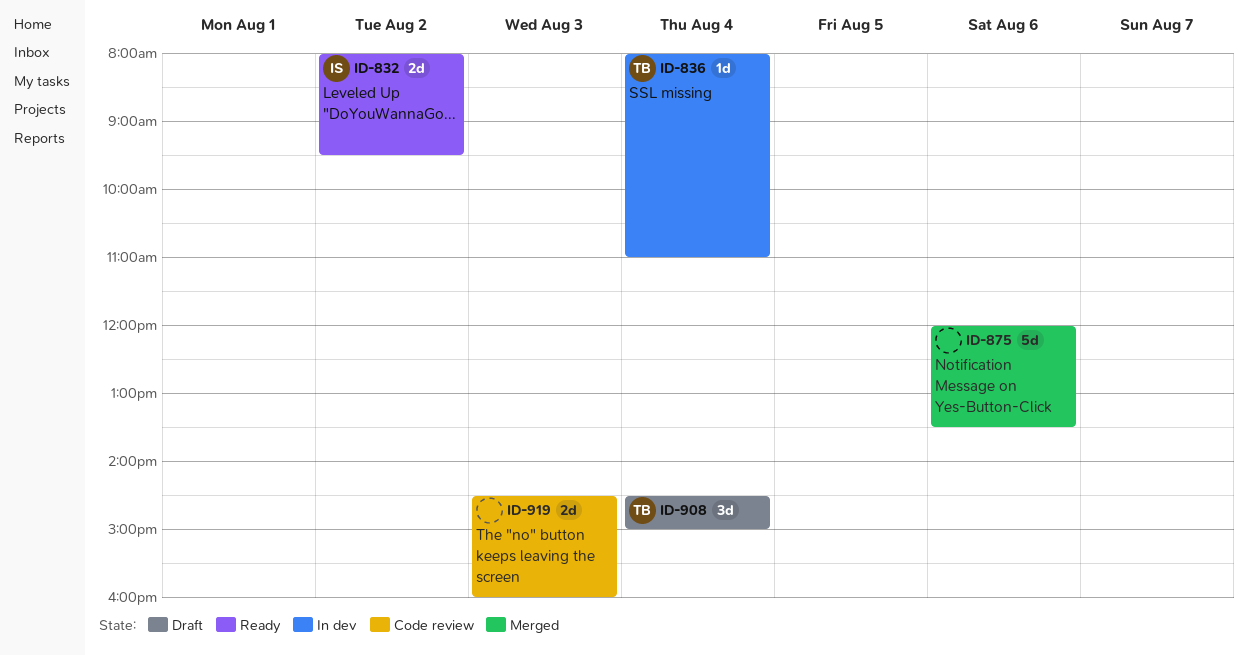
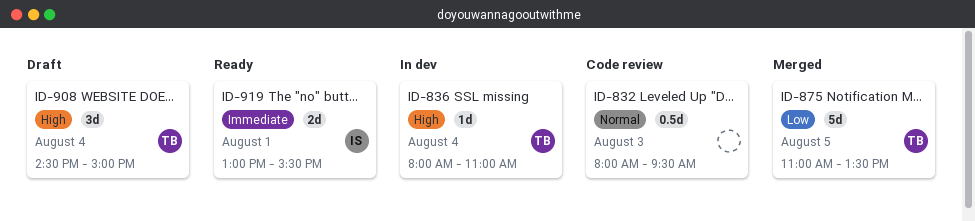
ID-832, status: Ready -> Code review
ID-832, owner: IS -> none
ID-832, estimate: 2d -> 0.5d
ID-832, day: Aug 2 -> Aug 3
ID-875, owner: none -> TB
ID-875, day: Aug 6 -> Aug 5
ID-875, begins: 12:00 -> 11:00
ID-919, status: Code review -> Ready
ID-919, owner: none -> IS
ID-919, day: Aug 3 -> Aug 1
ID-919, begins: 14:30 -> 13:00
ID-919, ends: 16:00 -> 15:30

